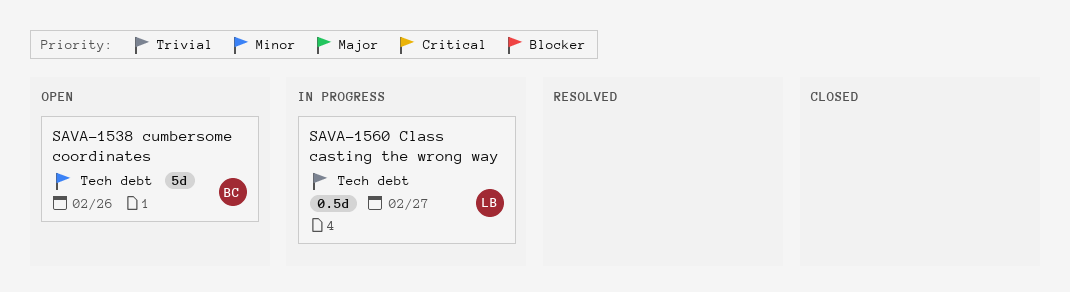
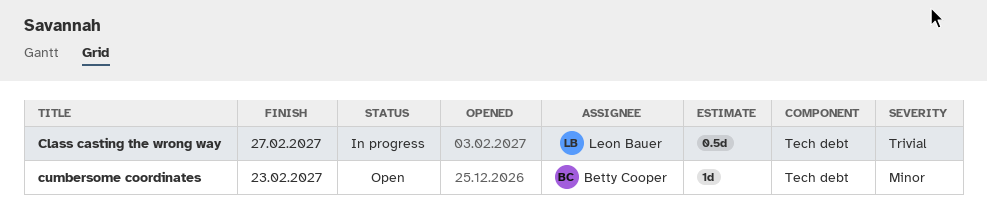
cumbersome coordinates, estimate: 5d -> 1d
cumbersome coordinates, due: Feb 26 -> Feb 23

